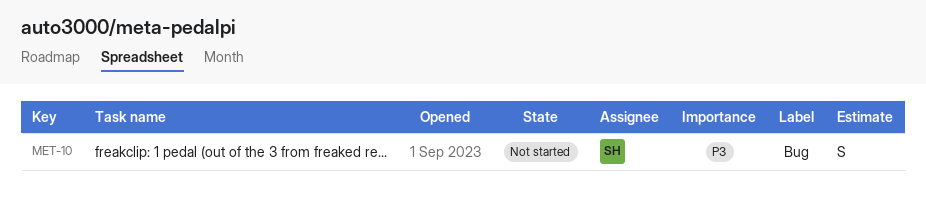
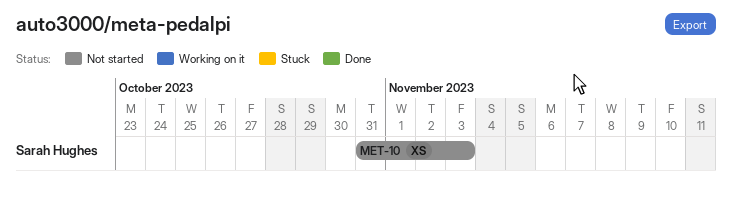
MET-10, estimate: S -> XS

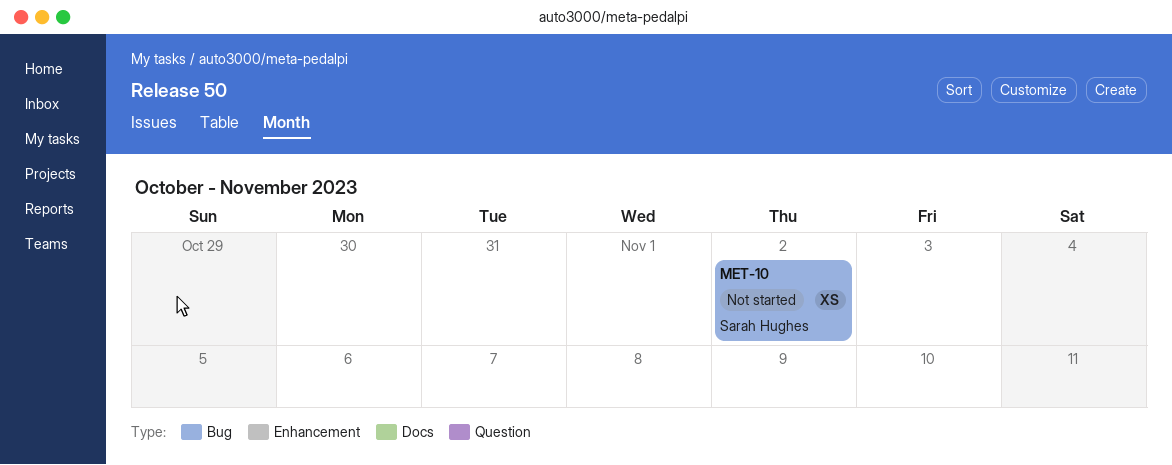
MET-10, due: Nov 3 -> Nov 2

